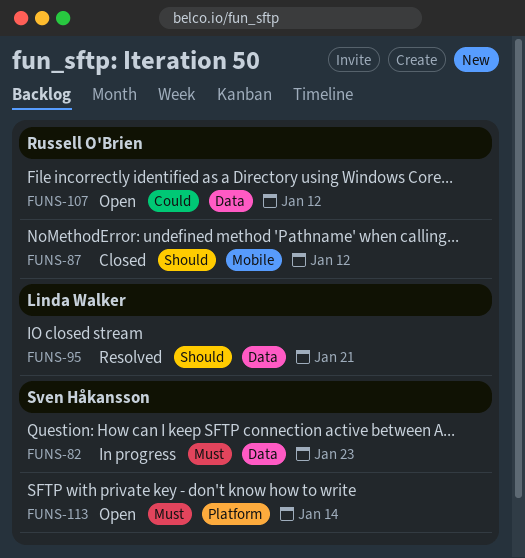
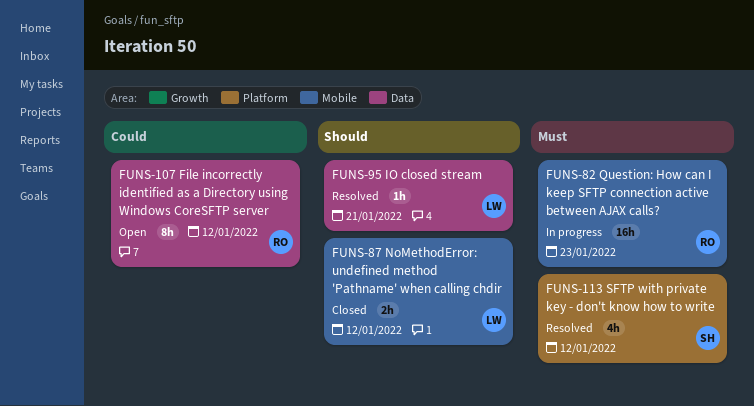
FUNS-82, owner: Sven Håkansson -> Russell O'Brien
FUNS-82, label: Data -> Mobile
FUNS-87, owner: Russell O'Brien -> Linda Walker
FUNS-113, status: Open -> Resolved
FUNS-113, due: Jan 14 -> Jan 12

